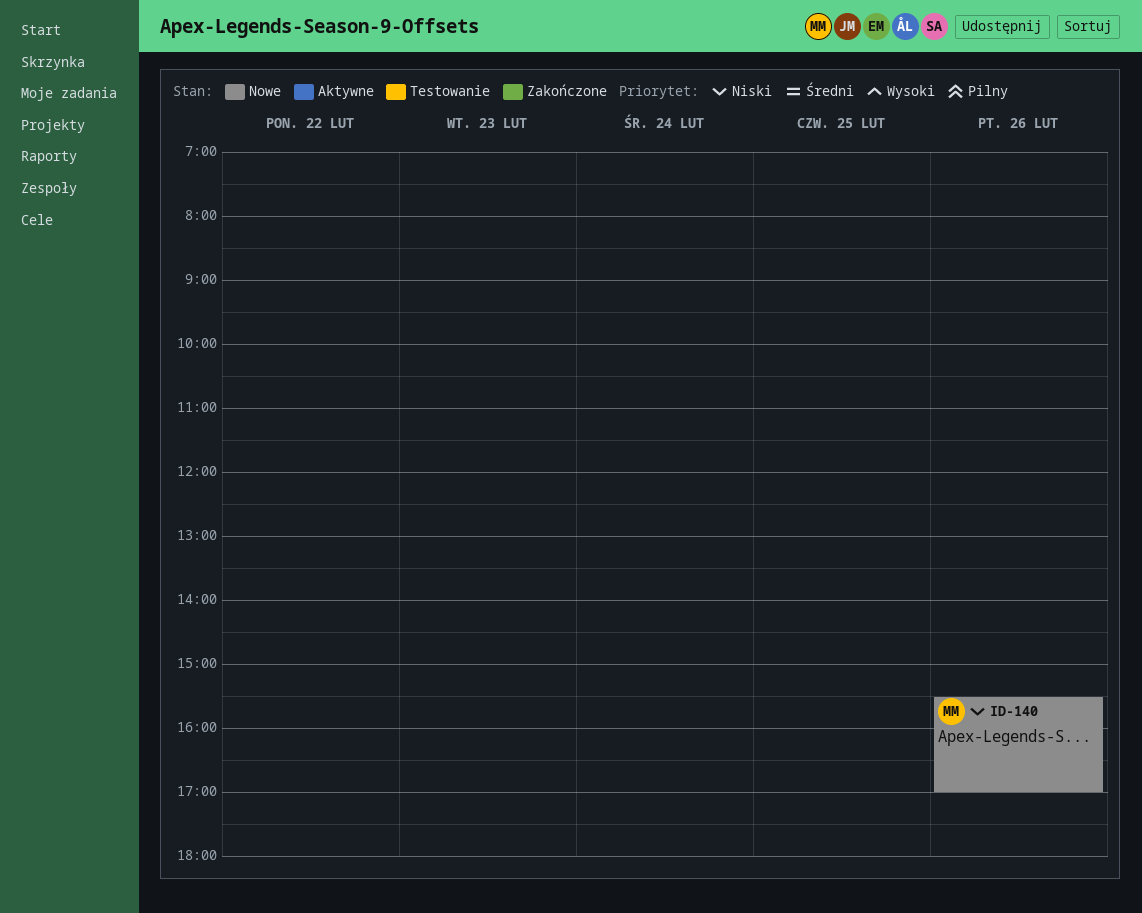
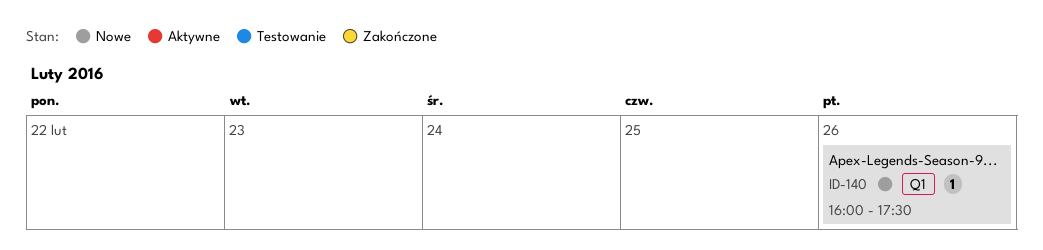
ID-140, begins: 15:30 -> 16:00
ID-140, ends: 17:00 -> 17:30

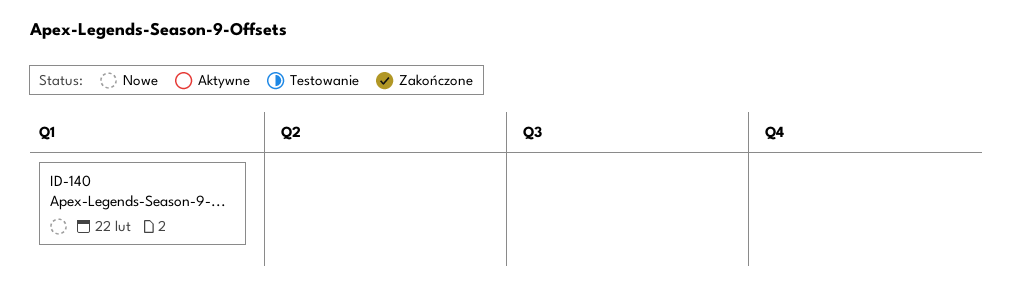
ID-140, day: Feb 26 -> Feb 22

